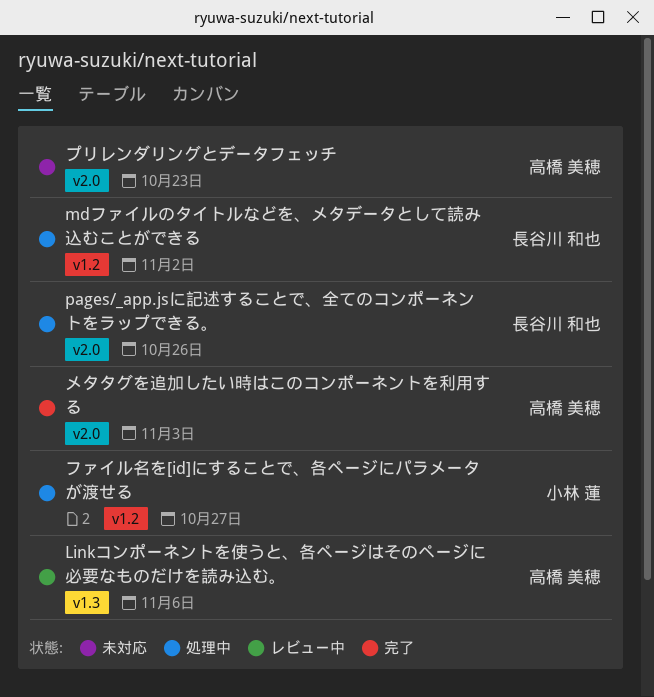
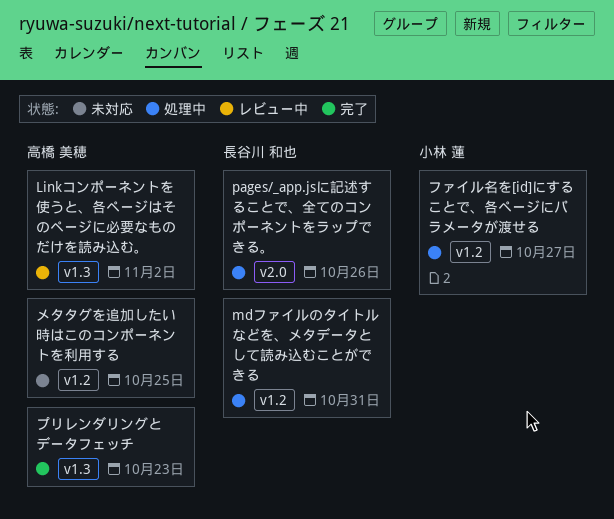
Linkコンポーネントを使うと、各ページはそのページに必要なものだけを読み込む。, due: Nov 6 -> Nov 2
mdファイルのタイトルなどを、メタデータとして読み込むことができる, due: Nov 2 -> Oct 31
プリレンダリングとデータフェッチ, status: 未対応 -> 完了
プリレンダリングとデータフェッチ, label: v2.0 -> v1.3
メタタグを追加したい時はこのコンポーネントを利用する, status: 完了 -> 未対応
メタタグを追加したい時はこのコンポーネントを利用する, label: v2.0 -> v1.2
メタタグを追加したい時はこのコンポーネントを利用する, due: Nov 3 -> Oct 25

